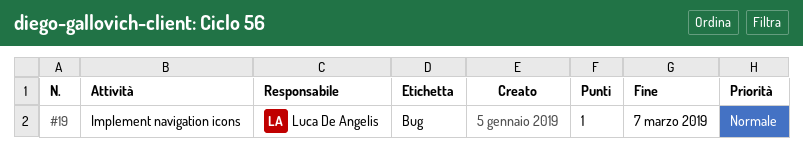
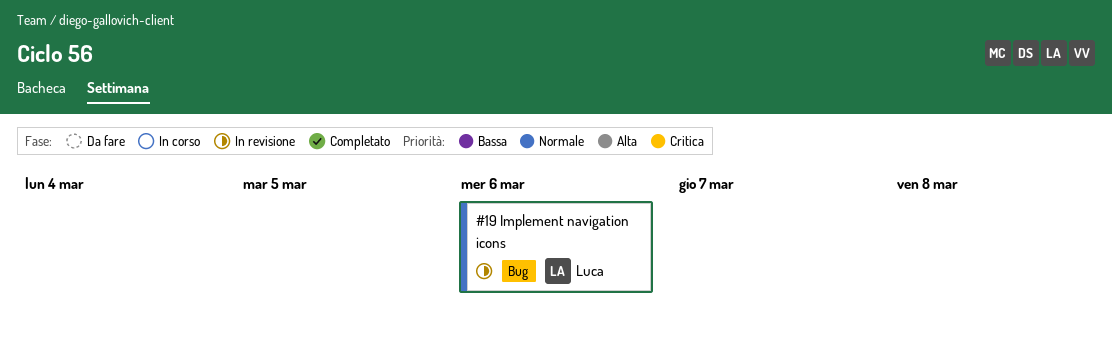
#19, due: Mar 7 -> Mar 6

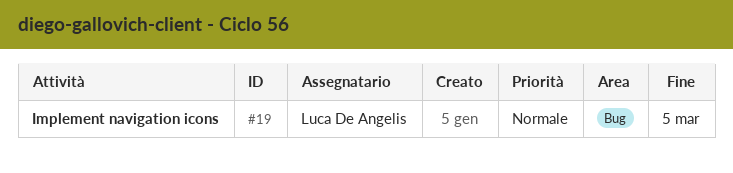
#19, due: Mar 6 -> Mar 5

